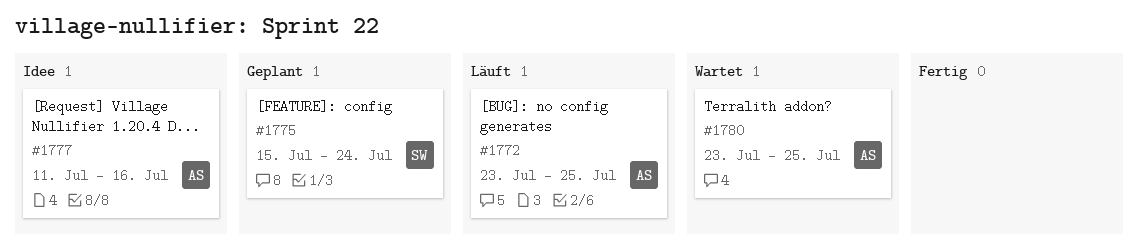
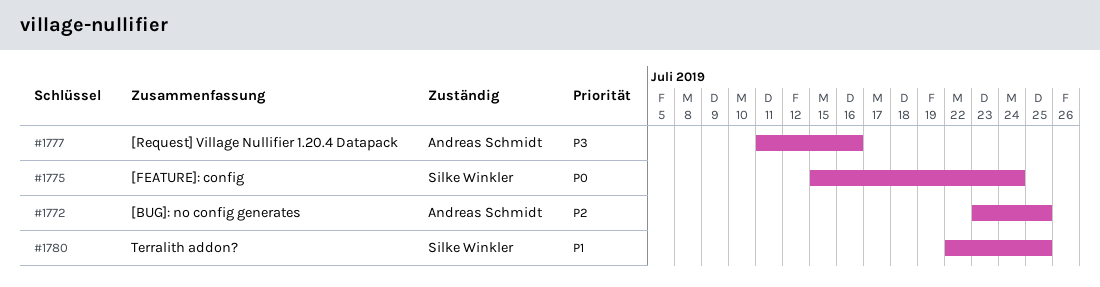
#1780, owner: Andreas Schmidt -> Silke Winkler
#1780, start: Jul 23 -> Jul 22

